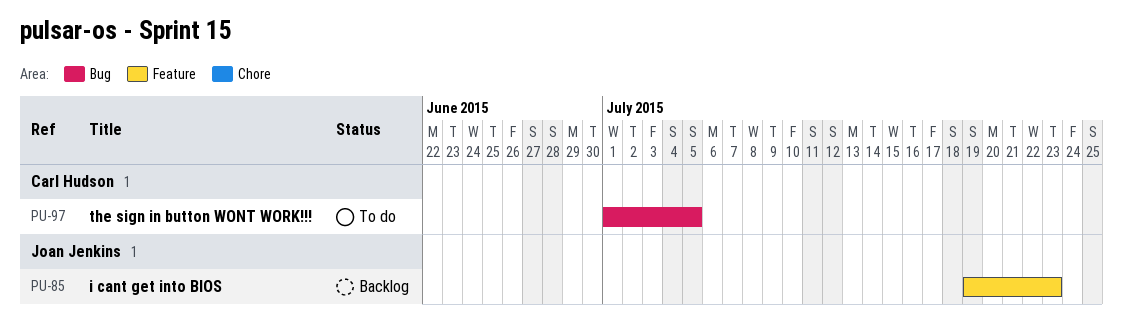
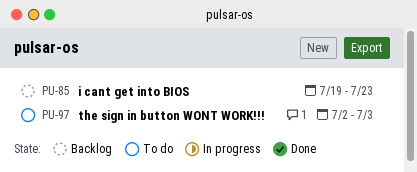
PU-97, start: Jul 1 -> Jul 2
PU-97, due: Jul 5 -> Jul 3

